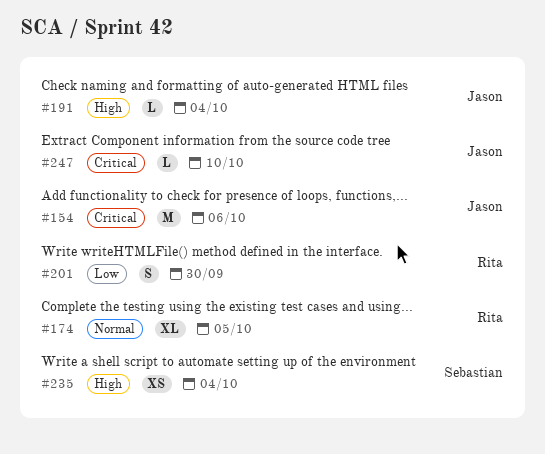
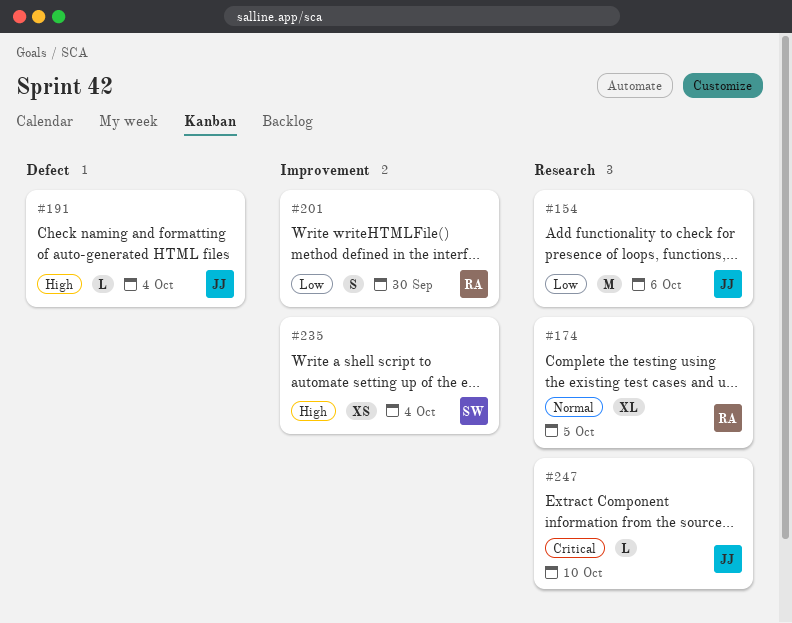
#154, priority: Critical -> Low

